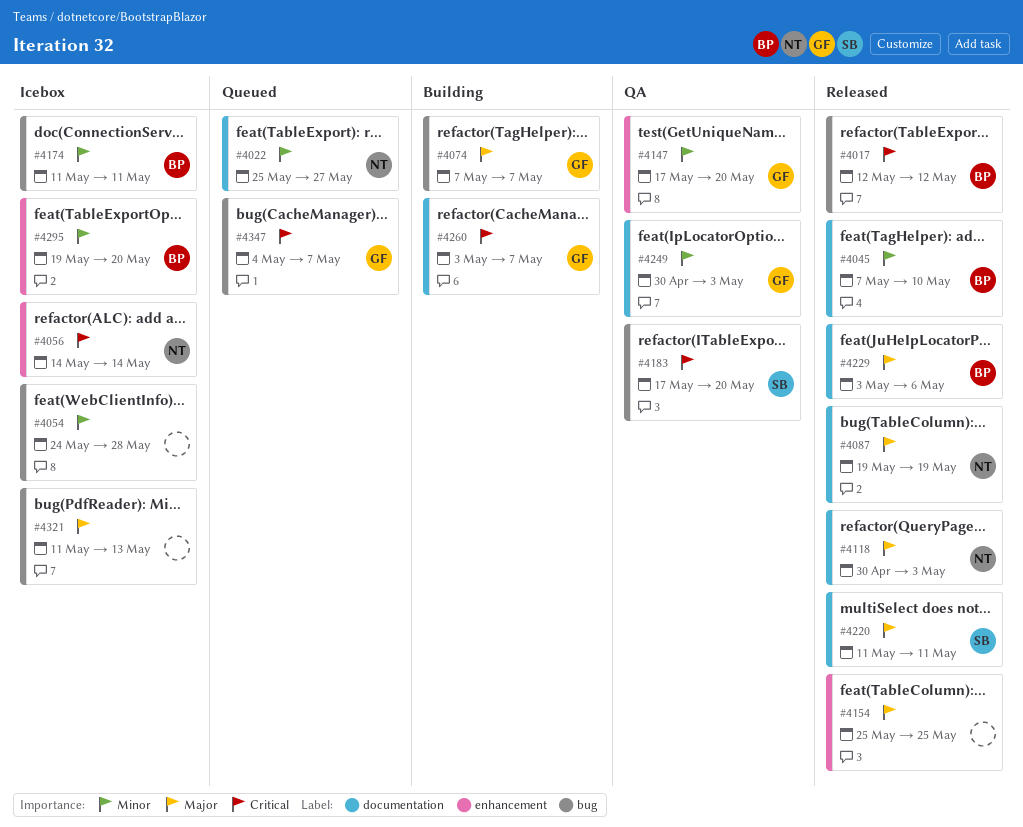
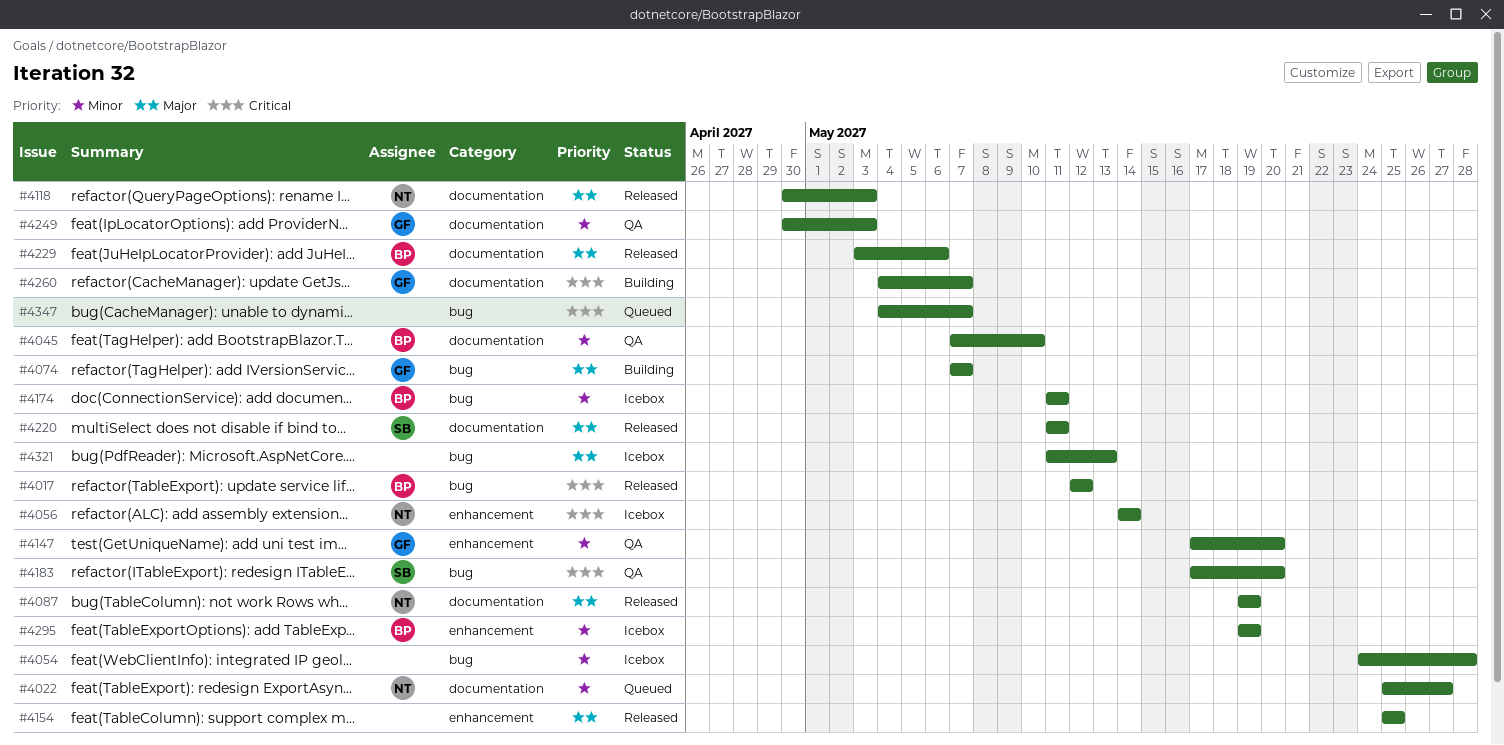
#4045, status: Released -> QA
#4260, start: May 3 -> May 4
#4295, due: May 20 -> May 19
#4347, owner: GF -> none

